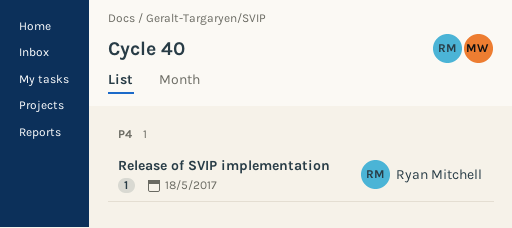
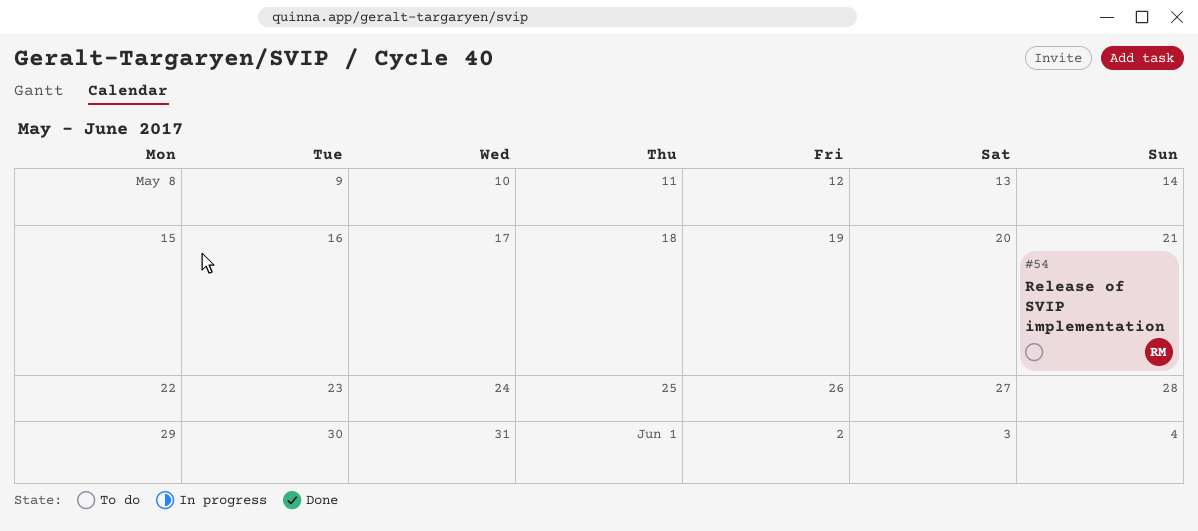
Release of SVIP implementation, due: May 18 -> May 21

